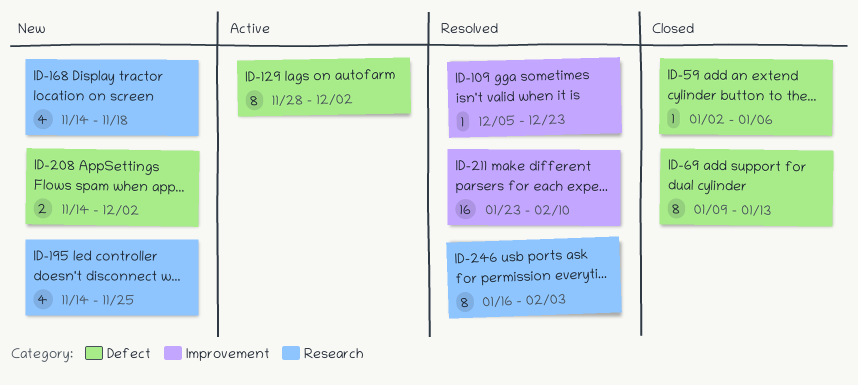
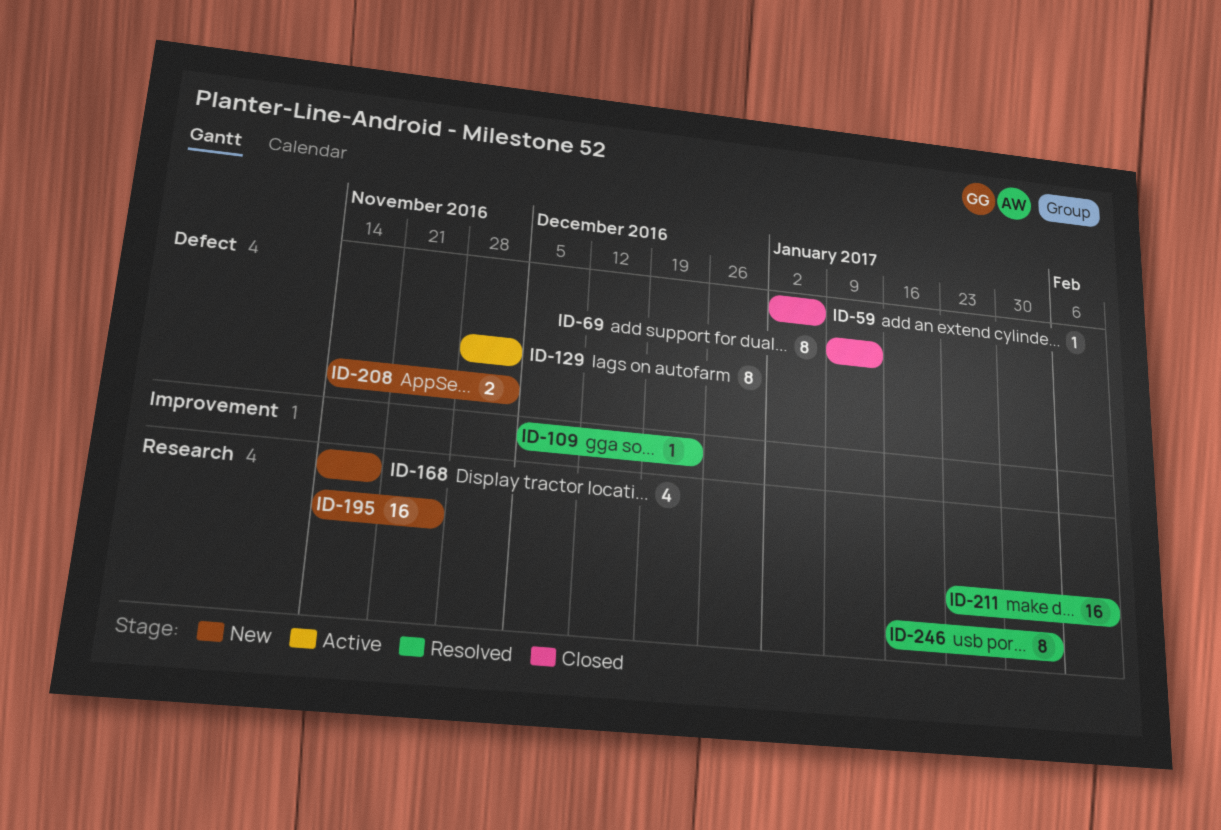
ID-195, estimate: 4 -> 16
ID-211, label: Improvement -> Research

